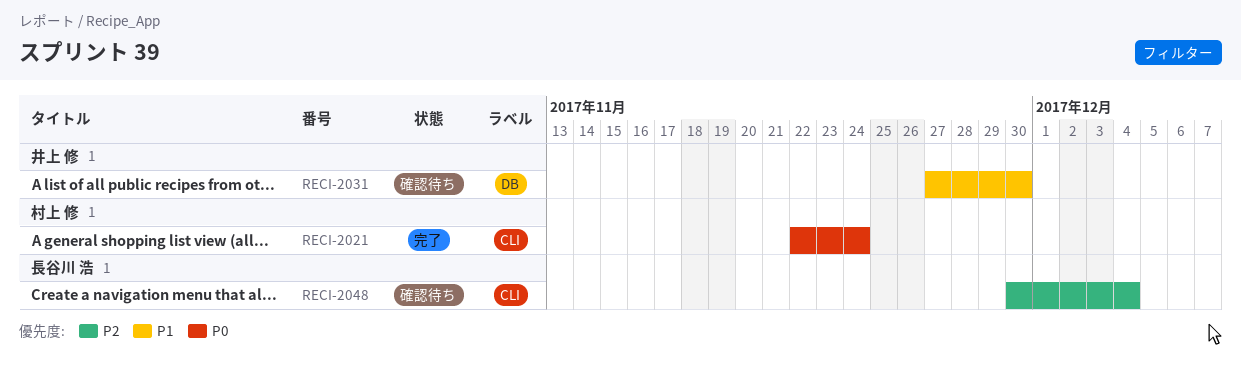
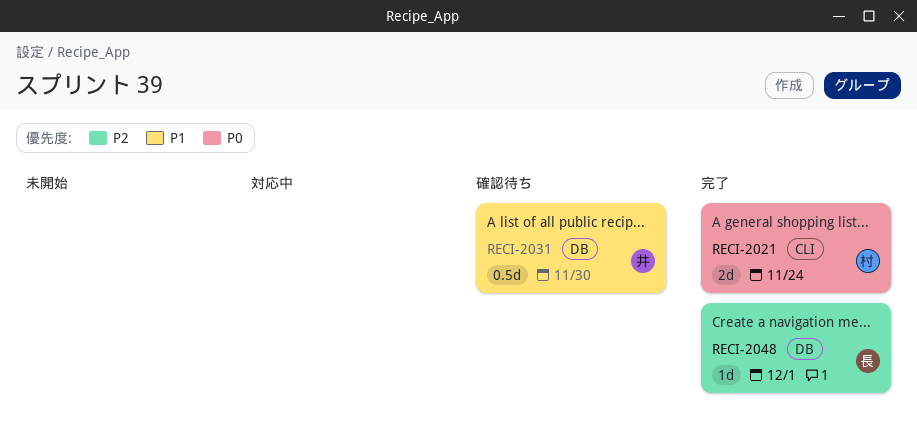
RECI-2048, status: 確認待ち -> 完了
RECI-2048, label: CLI -> DB
RECI-2048, due: Dec 4 -> Dec 1

